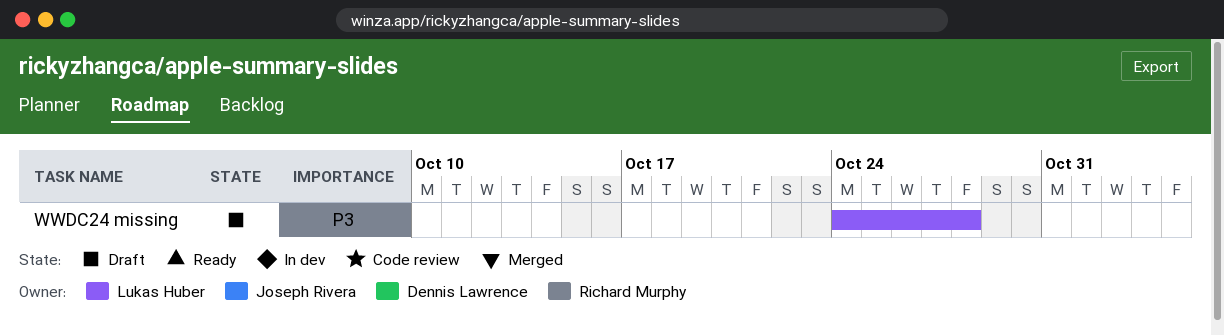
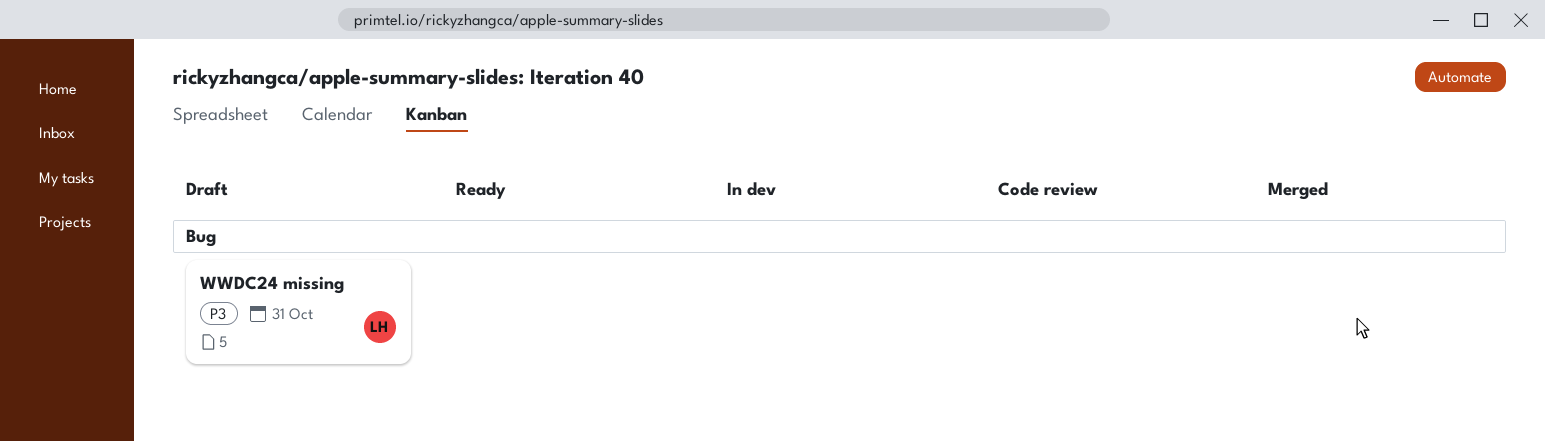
WWDC24 missing, due: Oct 28 -> Oct 31

